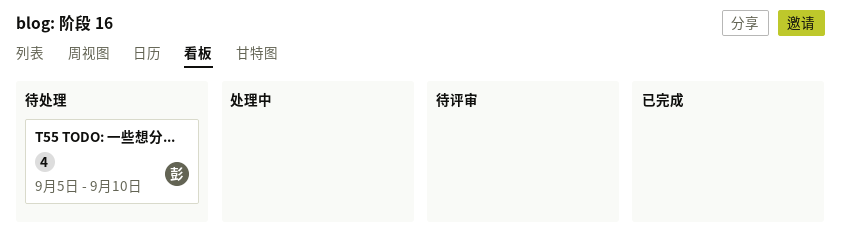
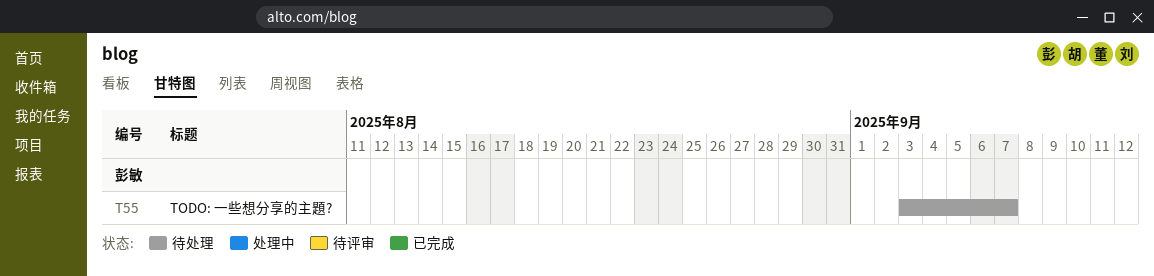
T55, start: Sep 5 -> Sep 3
T55, due: Sep 10 -> Sep 7

